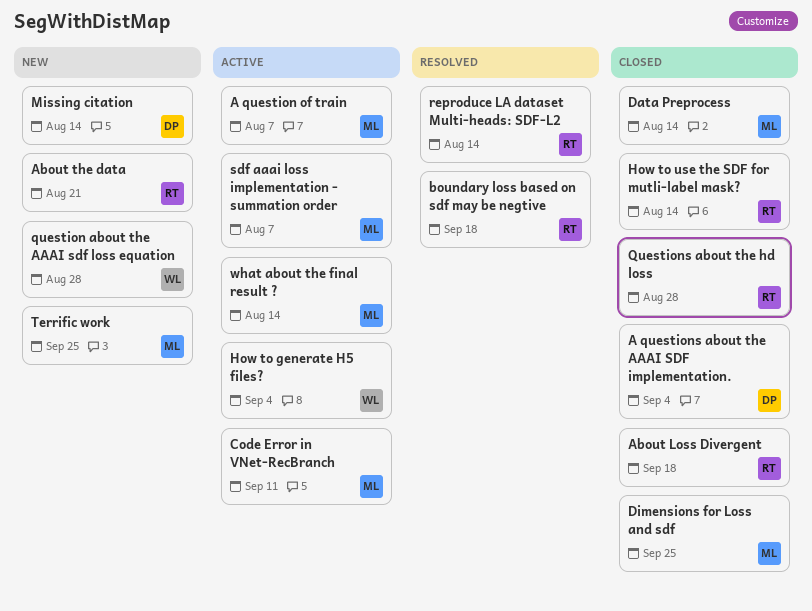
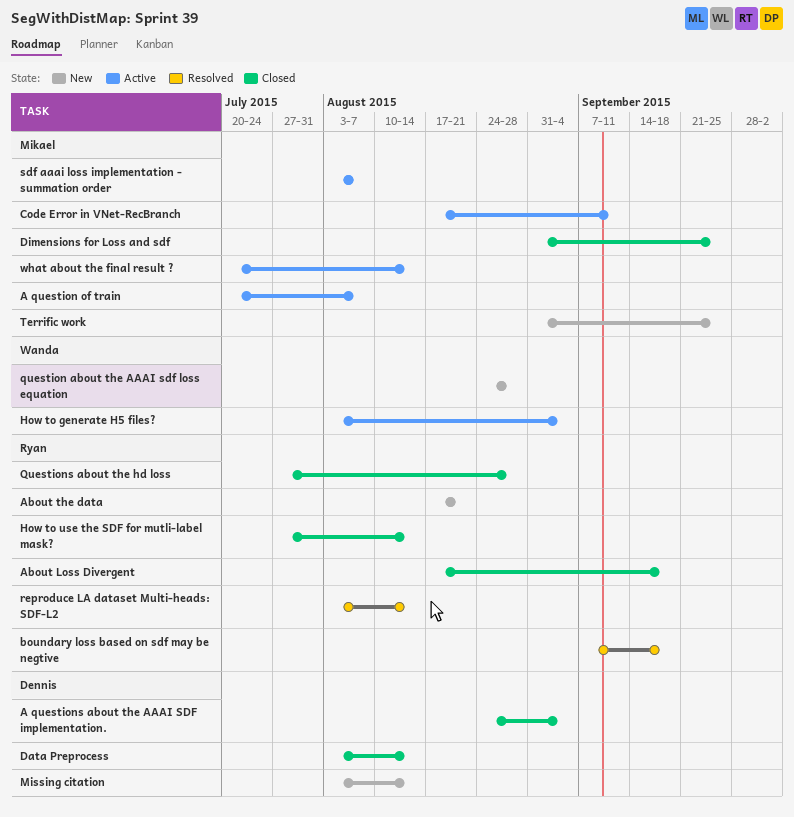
Data Preprocess, owner: Mikael -> Dennis

